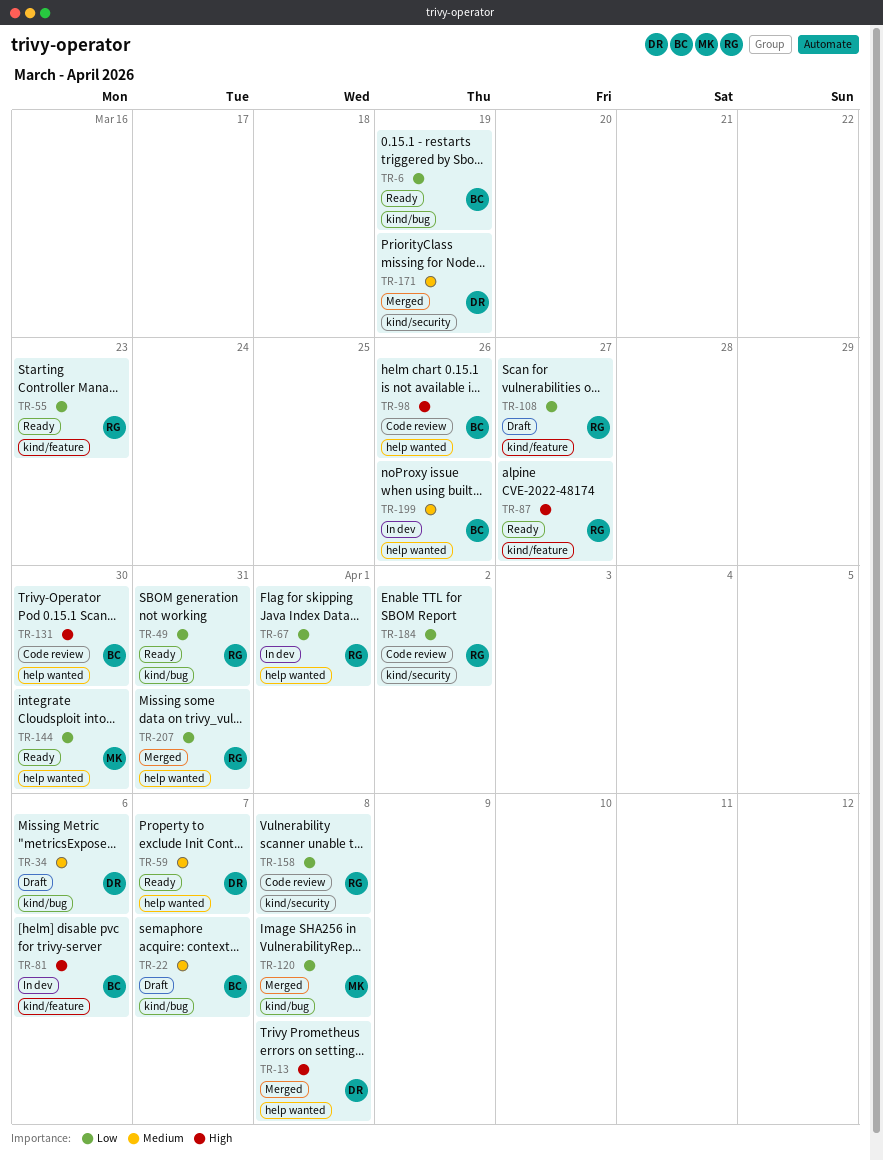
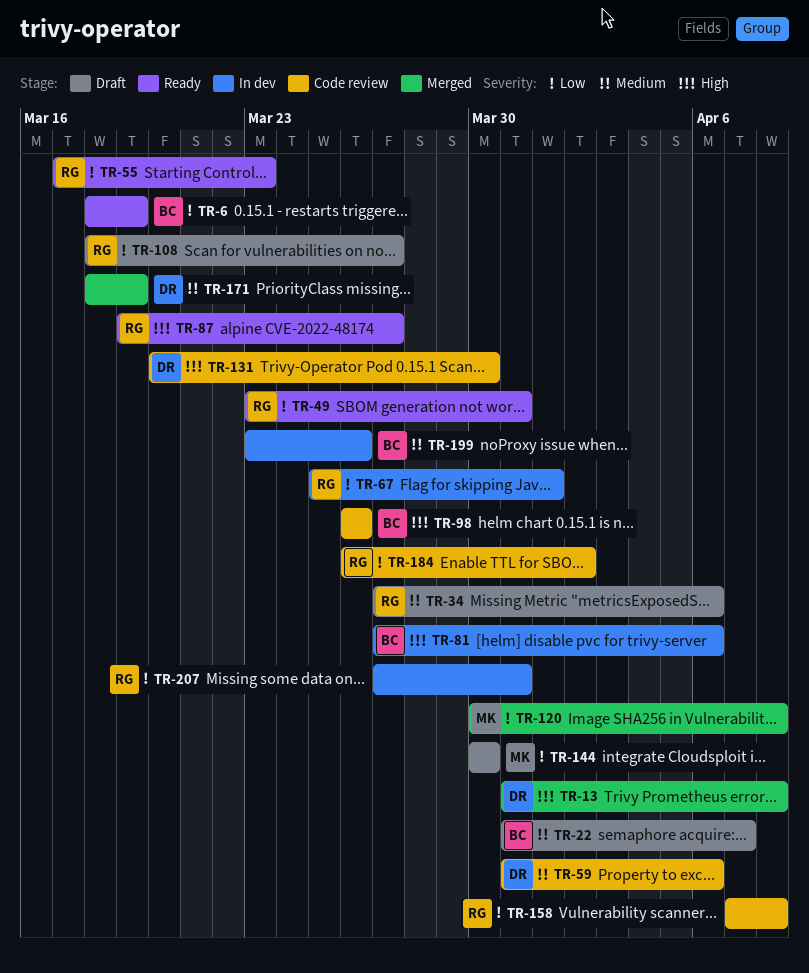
TR-34, owner: DR -> RG
TR-59, status: Ready -> Code review
TR-59, due: Apr 7 -> Apr 6
TR-131, owner: BC -> DR
TR-144, status: Ready -> Draft
TR-207, status: Merged -> In dev

